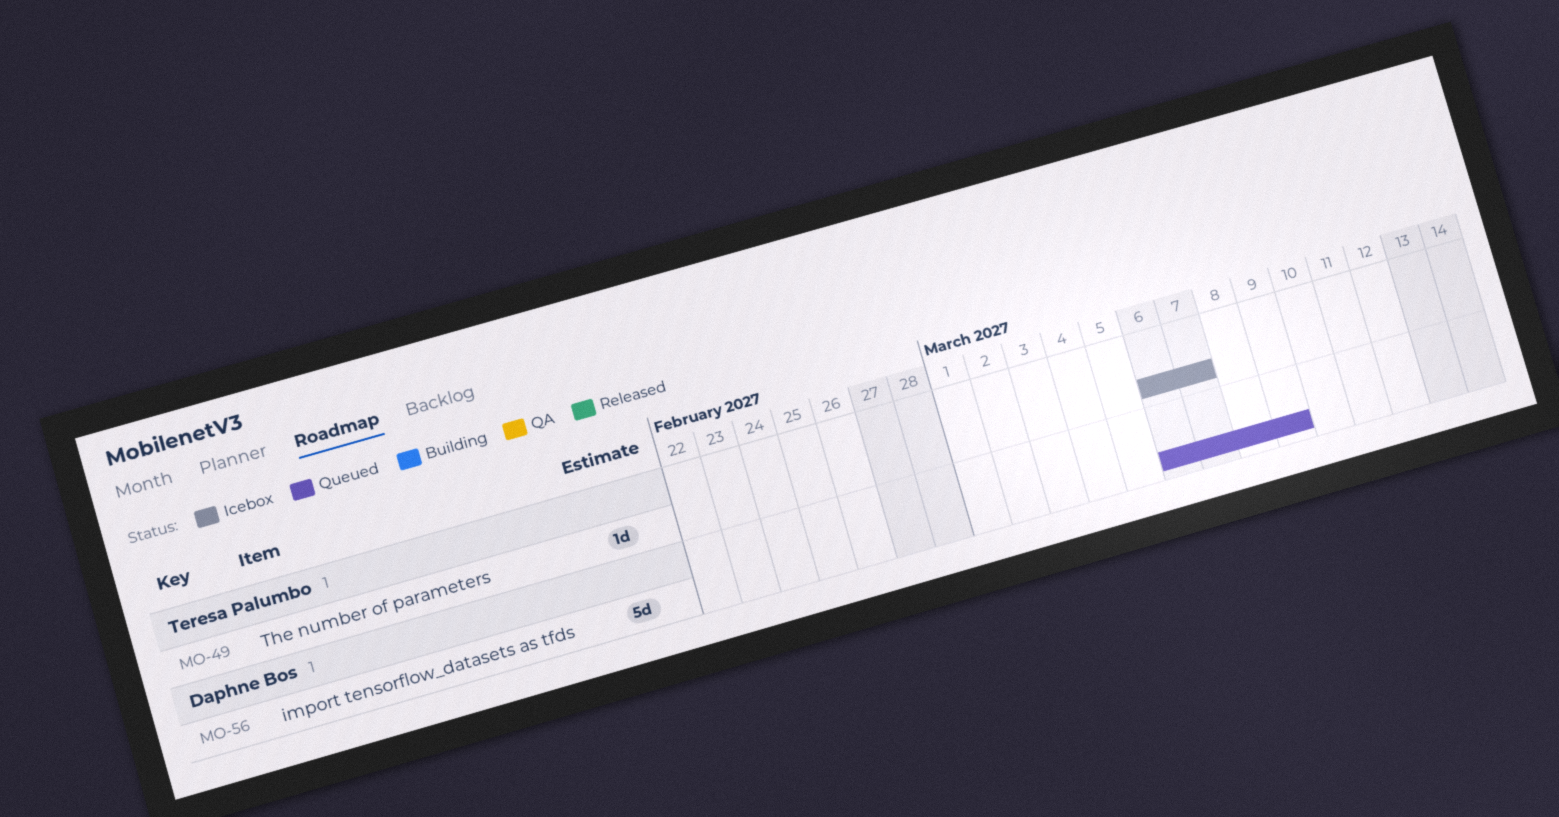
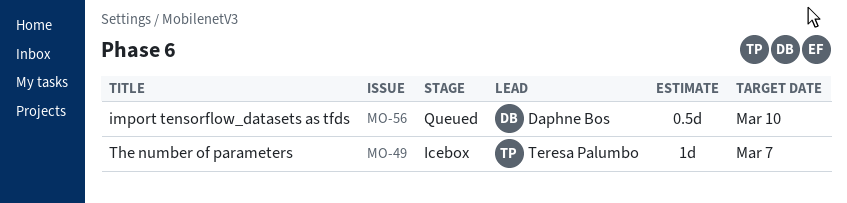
MO-56, estimate: 5d -> 0.5d
MO-56, due: Mar 9 -> Mar 10

